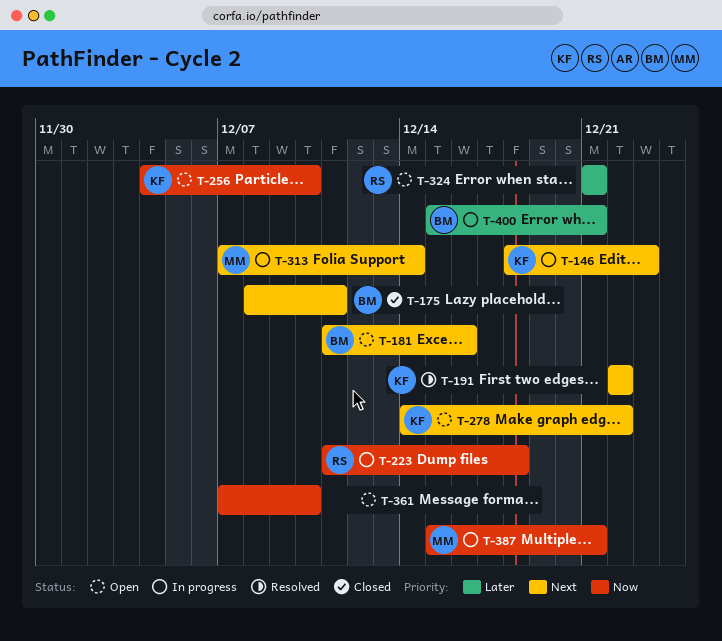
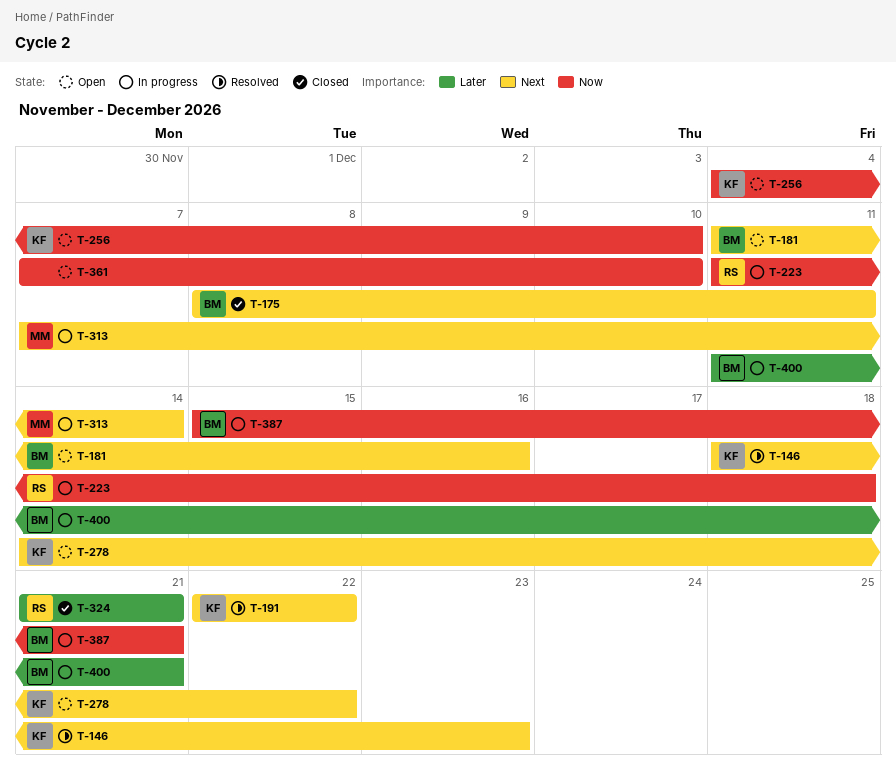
T-146, status: In progress -> Resolved
T-324, status: Open -> Closed
T-387, owner: MM -> BM
T-400, start: Dec 15 -> Dec 11

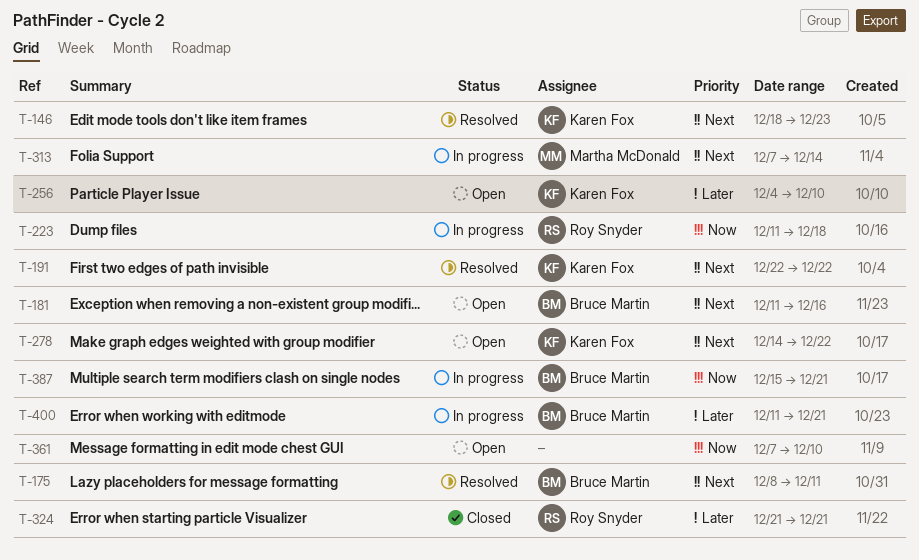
T-175, status: Closed -> Resolved
T-256, priority: Now -> Later

